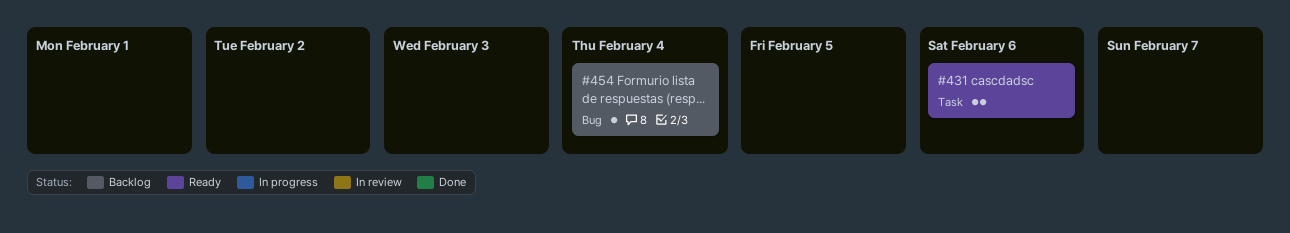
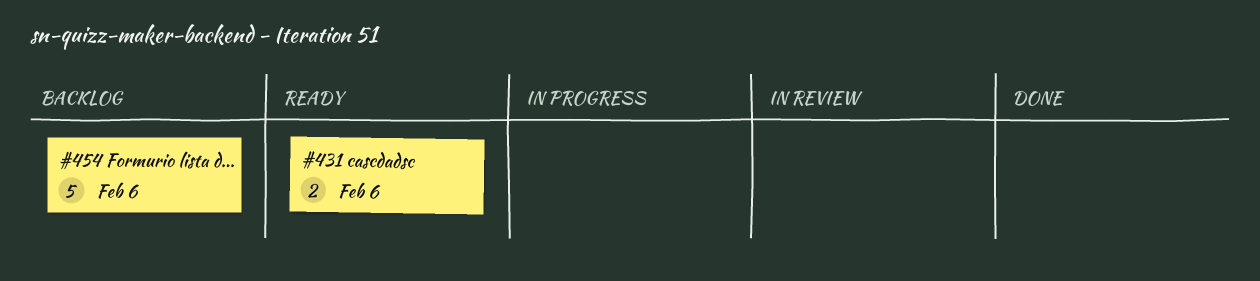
#454, estimate: 1 -> 5
#454, due: Feb 4 -> Feb 6

